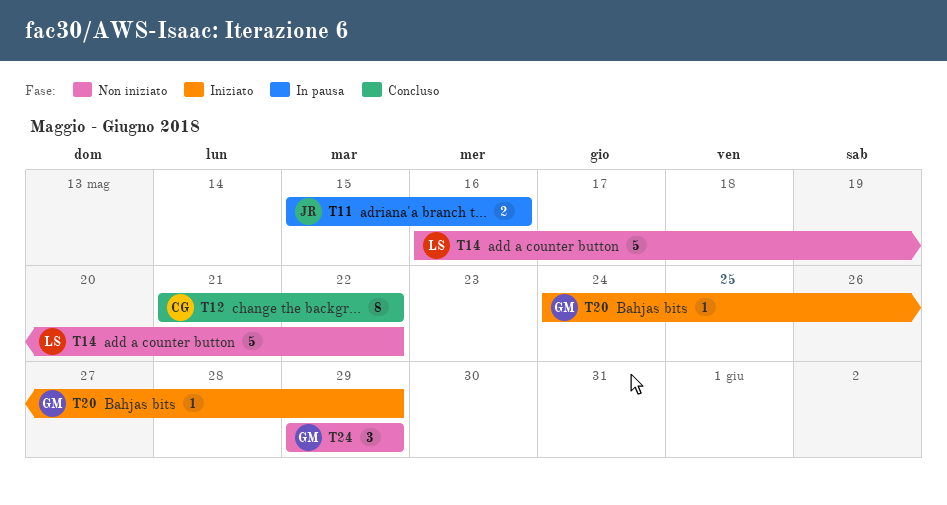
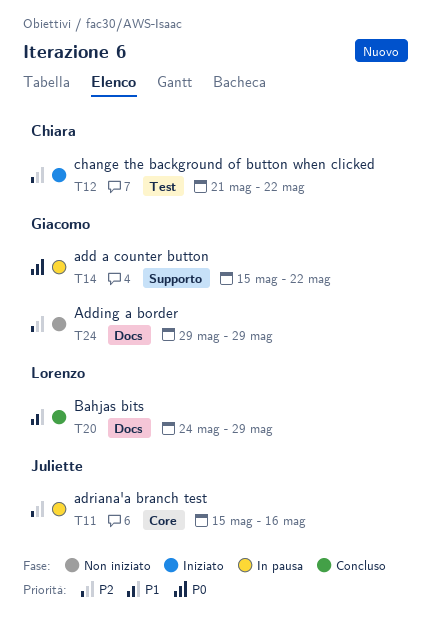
T12, status: Concluso -> Iniziato
T14, status: Non iniziato -> In pausa
T14, owner: Lorenzo -> Giacomo
T14, start: May 16 -> May 15
T20, status: Iniziato -> Concluso
T20, owner: Giacomo -> Lorenzo

